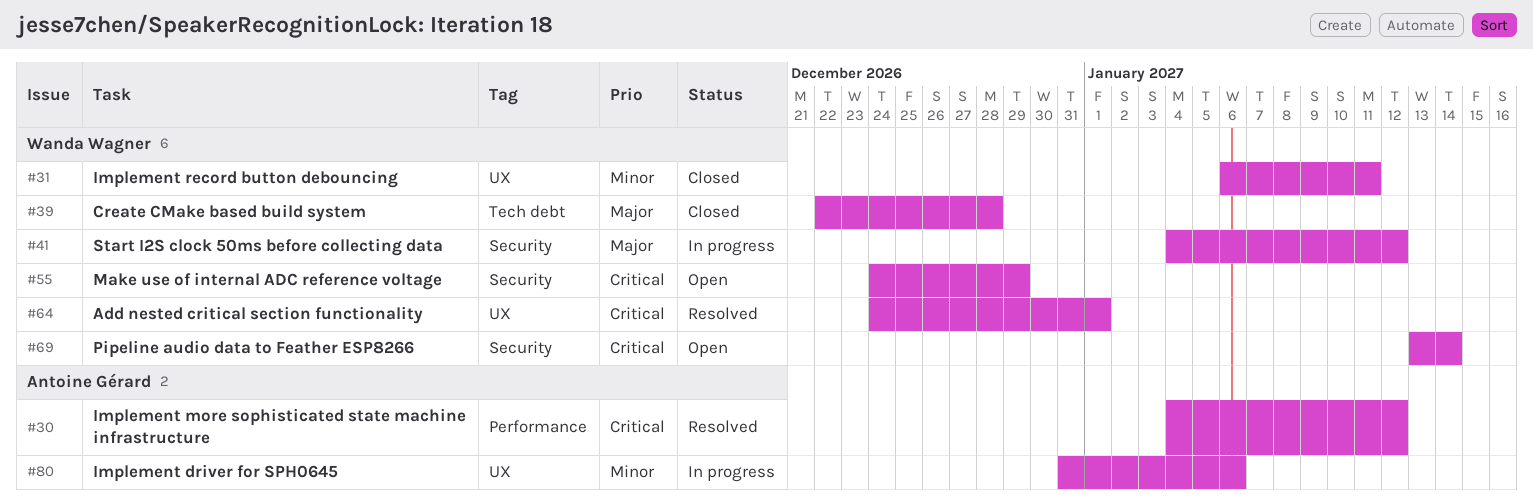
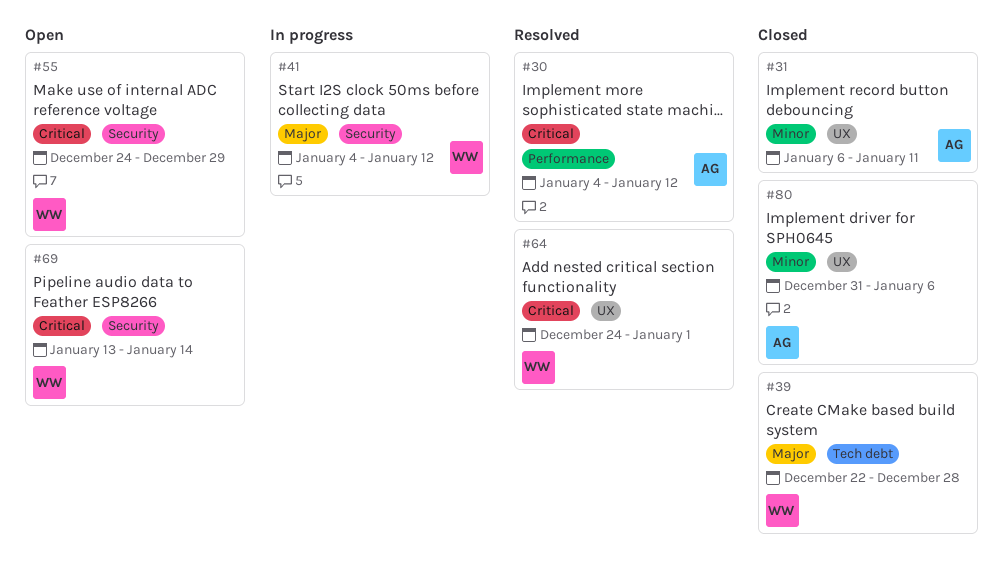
#31, owner: Wanda Wagner -> Antoine Gérard
#80, status: In progress -> Closed

